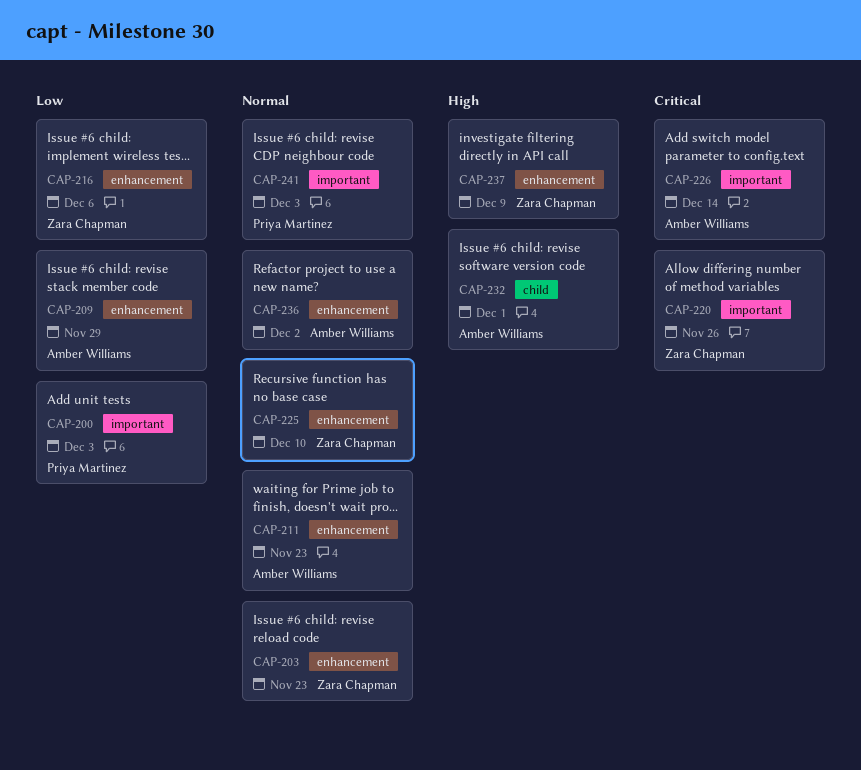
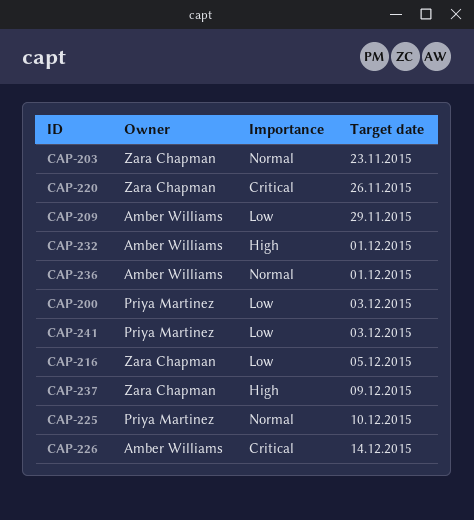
CAP-211: present -> none
CAP-216, due: Dec 6 -> Dec 5
CAP-225, owner: Zara Chapman -> Priya Martinez
CAP-236, due: Dec 2 -> Dec 1
CAP-241, priority: Normal -> Low

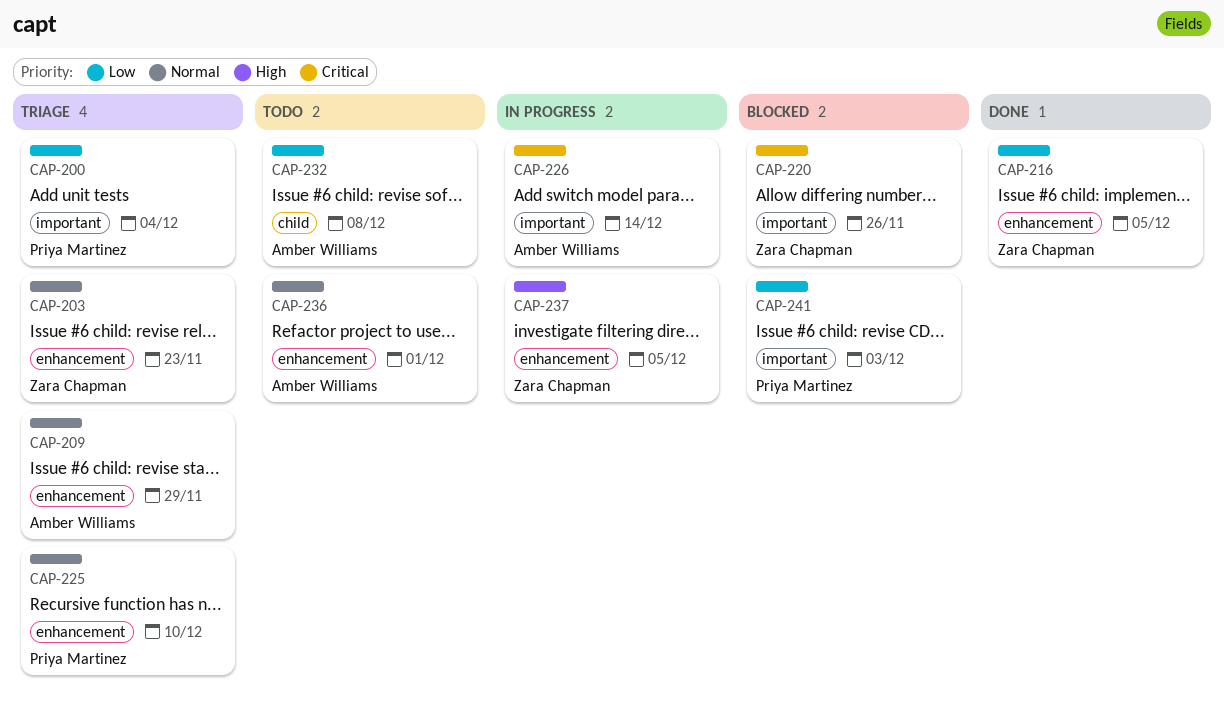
CAP-200, due: Dec 3 -> Dec 4
CAP-209, priority: Low -> Normal
CAP-232, priority: High -> Low
CAP-232, due: Dec 1 -> Dec 8
CAP-237, due: Dec 9 -> Dec 5

